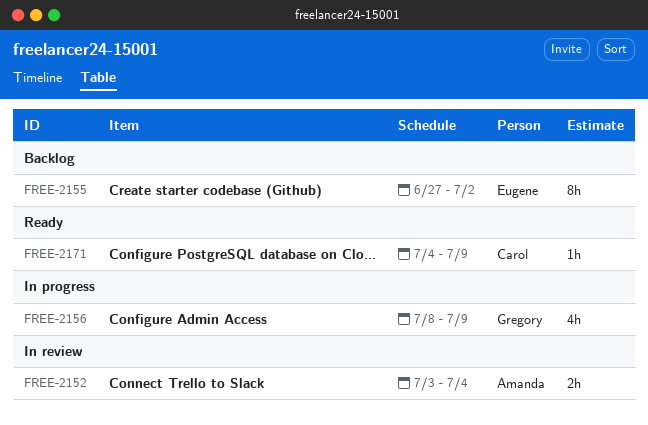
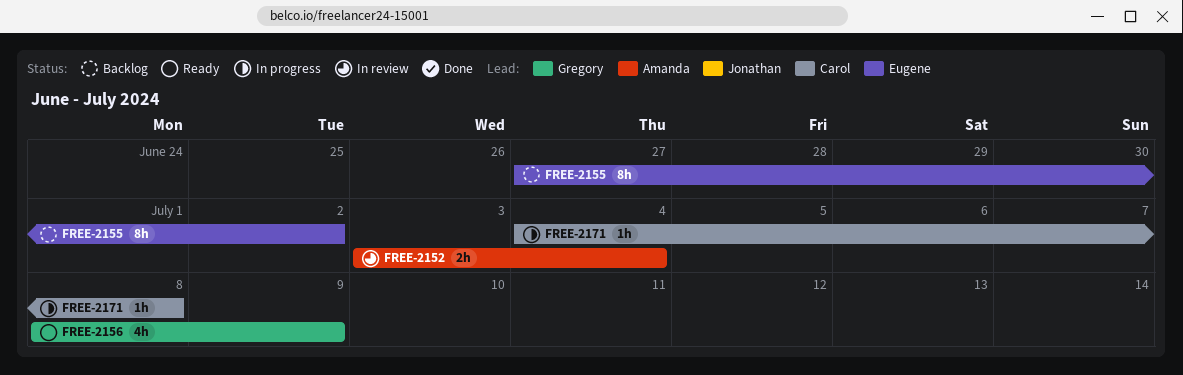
FREE-2156, status: In progress -> Ready
FREE-2171, status: Ready -> In progress
FREE-2171, due: Jul 9 -> Jul 8

